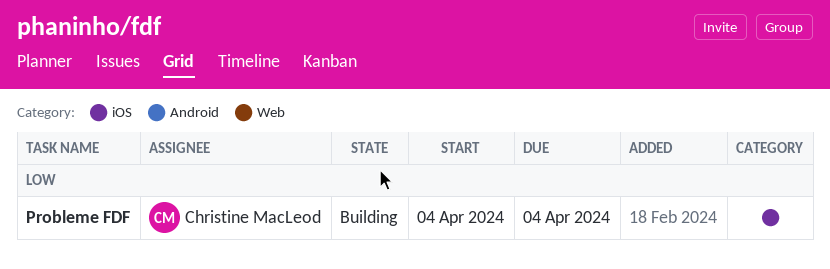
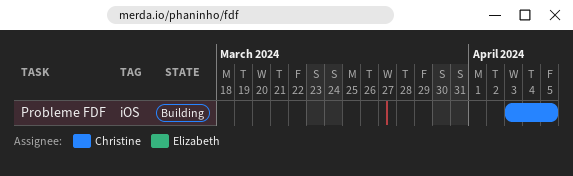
Probleme FDF, start: Apr 4 -> Apr 3
Probleme FDF, due: Apr 4 -> Apr 5

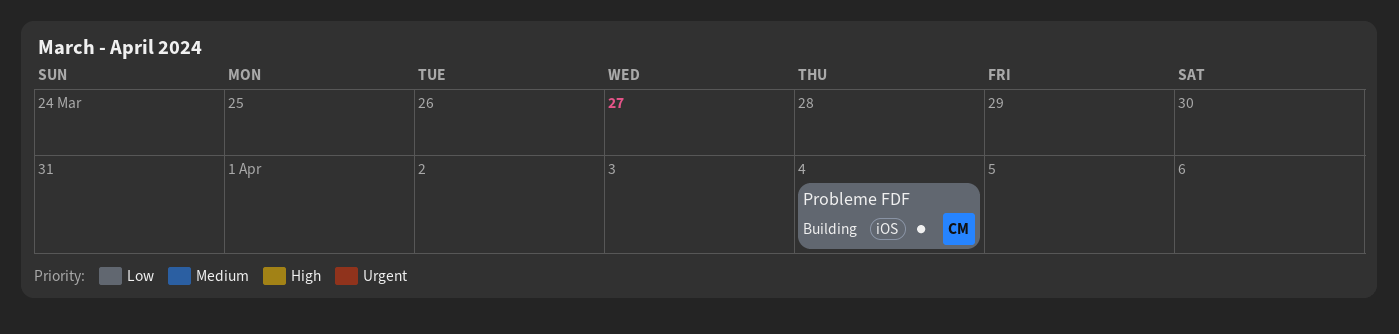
Probleme FDF, due: Apr 5 -> Apr 4

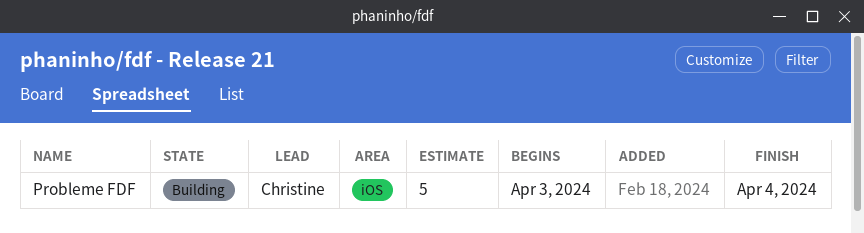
Probleme FDF, estimate: 1 -> 5

